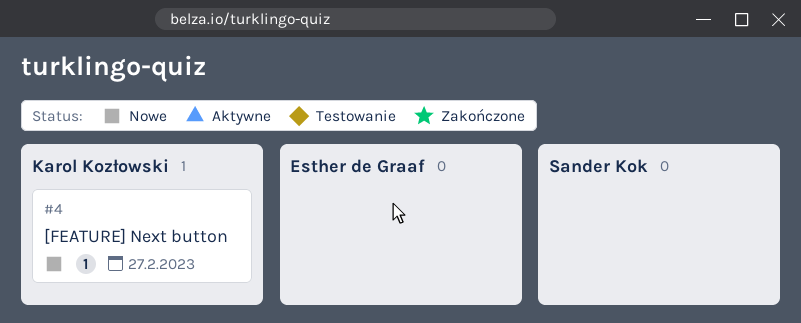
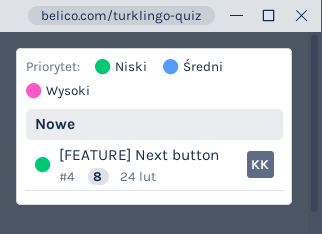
#4, estimate: 1 -> 8
#4, due: Feb 27 -> Feb 24

